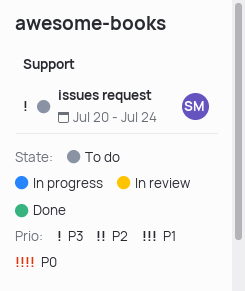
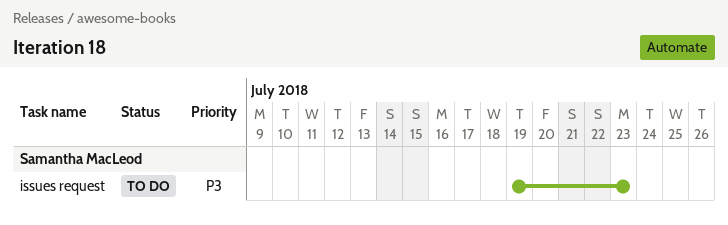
issues request, start: Jul 20 -> Jul 19
issues request, due: Jul 24 -> Jul 23

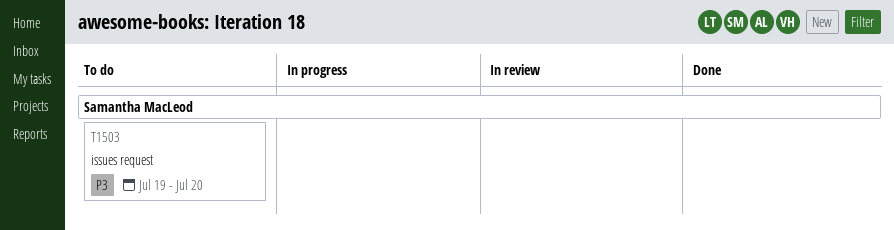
issues request, due: Jul 23 -> Jul 20

